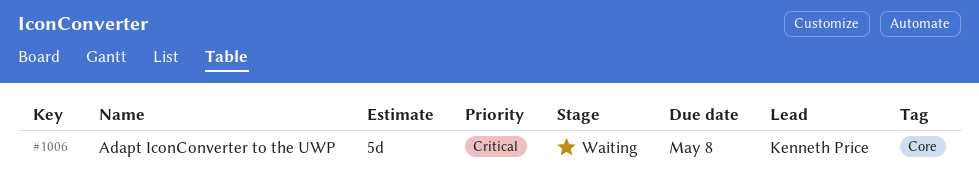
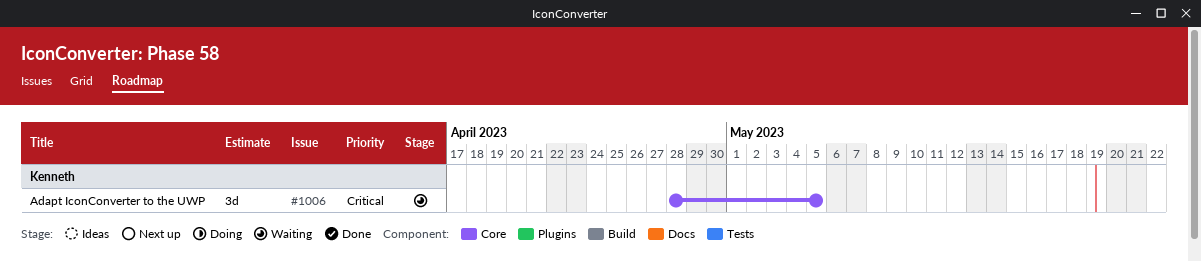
#1006, estimate: 5d -> 3d
#1006, due: May 8 -> May 5

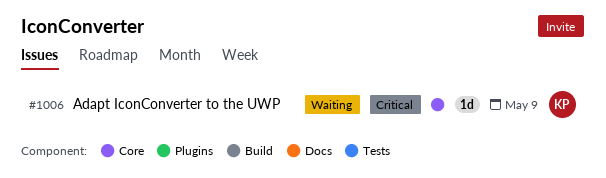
#1006, estimate: 3d -> 1d
#1006, due: May 5 -> May 9

